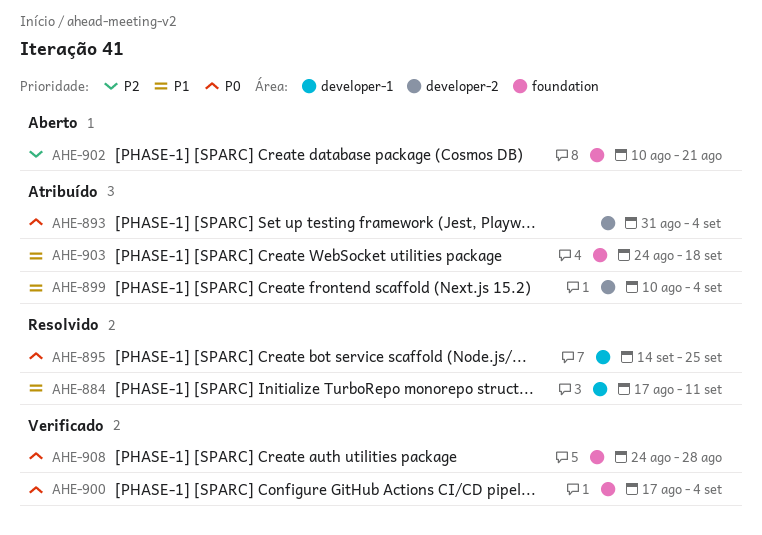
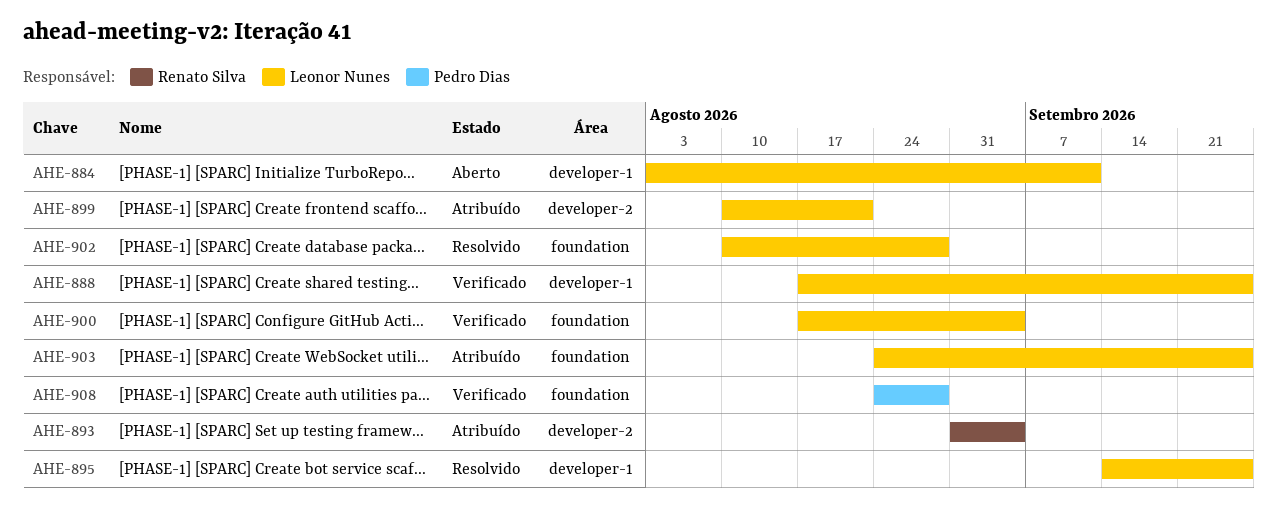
AHE-884, status: Resolvido -> Aberto
AHE-884, start: Aug 17 -> Aug 3
AHE-888: none -> present
AHE-899, due: Sep 4 -> Aug 21
AHE-902, status: Aberto -> Resolvido
AHE-902, due: Aug 21 -> Aug 28
AHE-903, due: Sep 18 -> Sep 25

